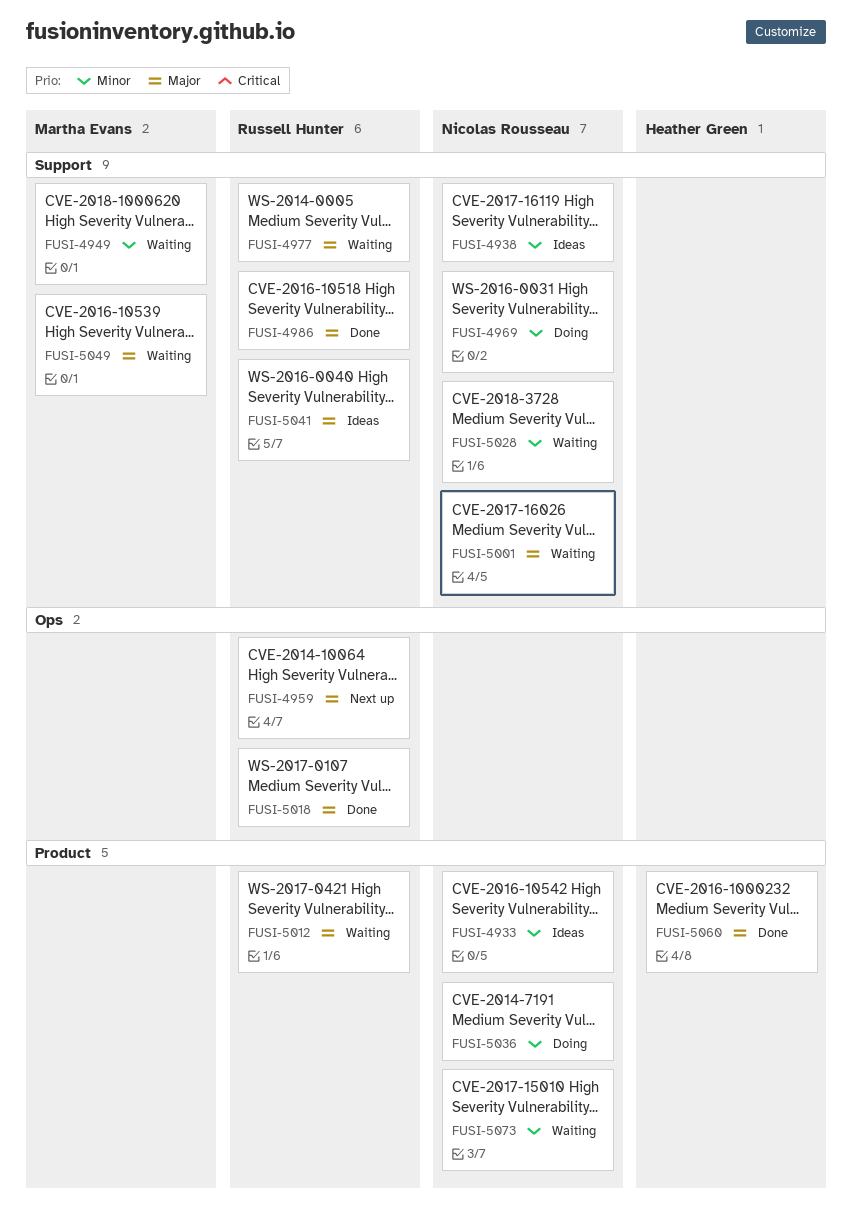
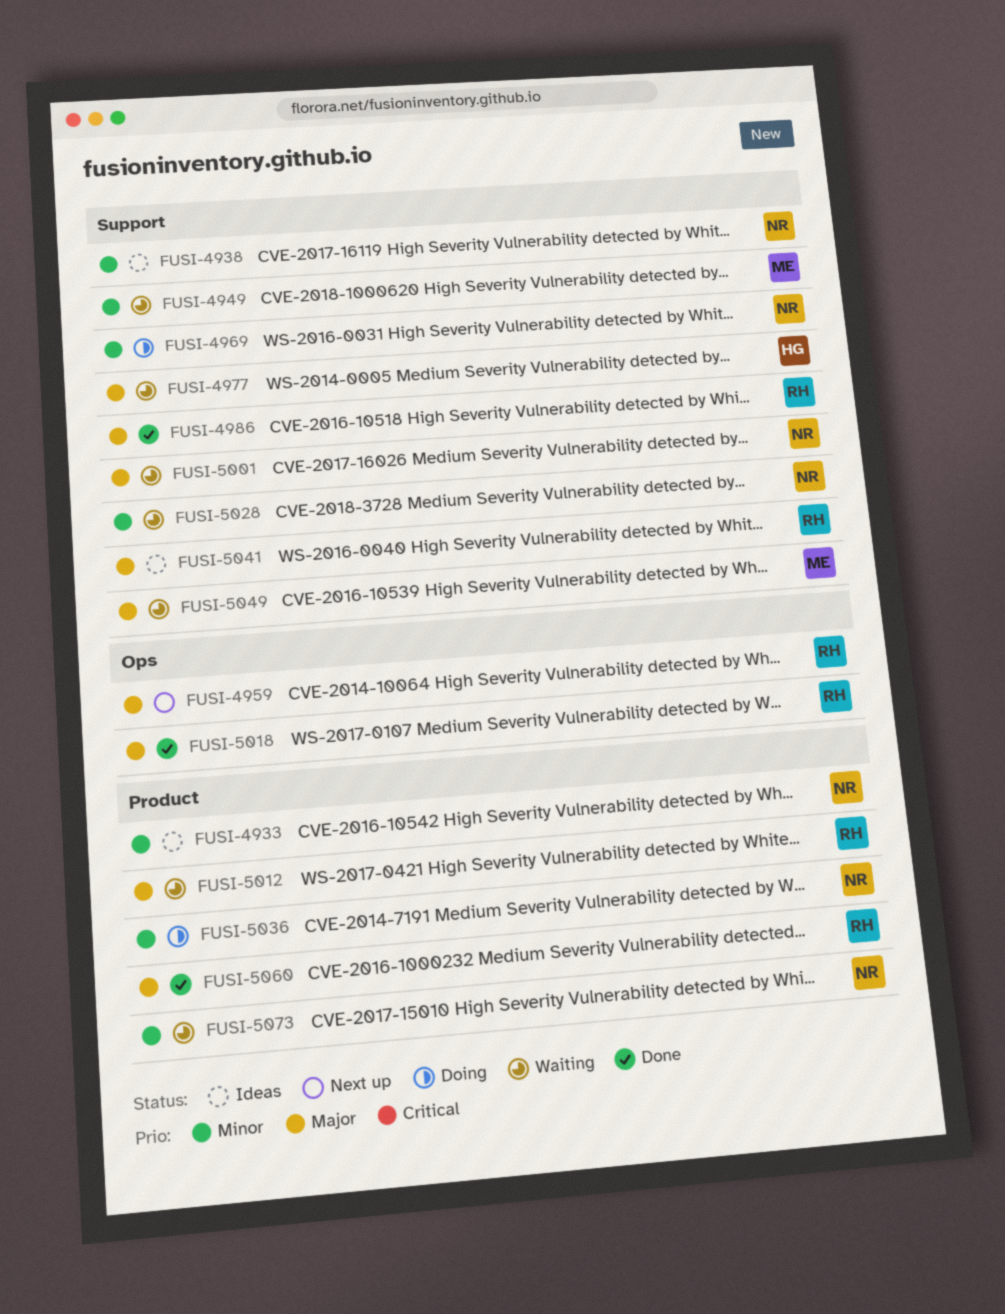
FUSI-4977, owner: Russell Hunter -> Heather Green
FUSI-5060, owner: Heather Green -> Russell Hunter

